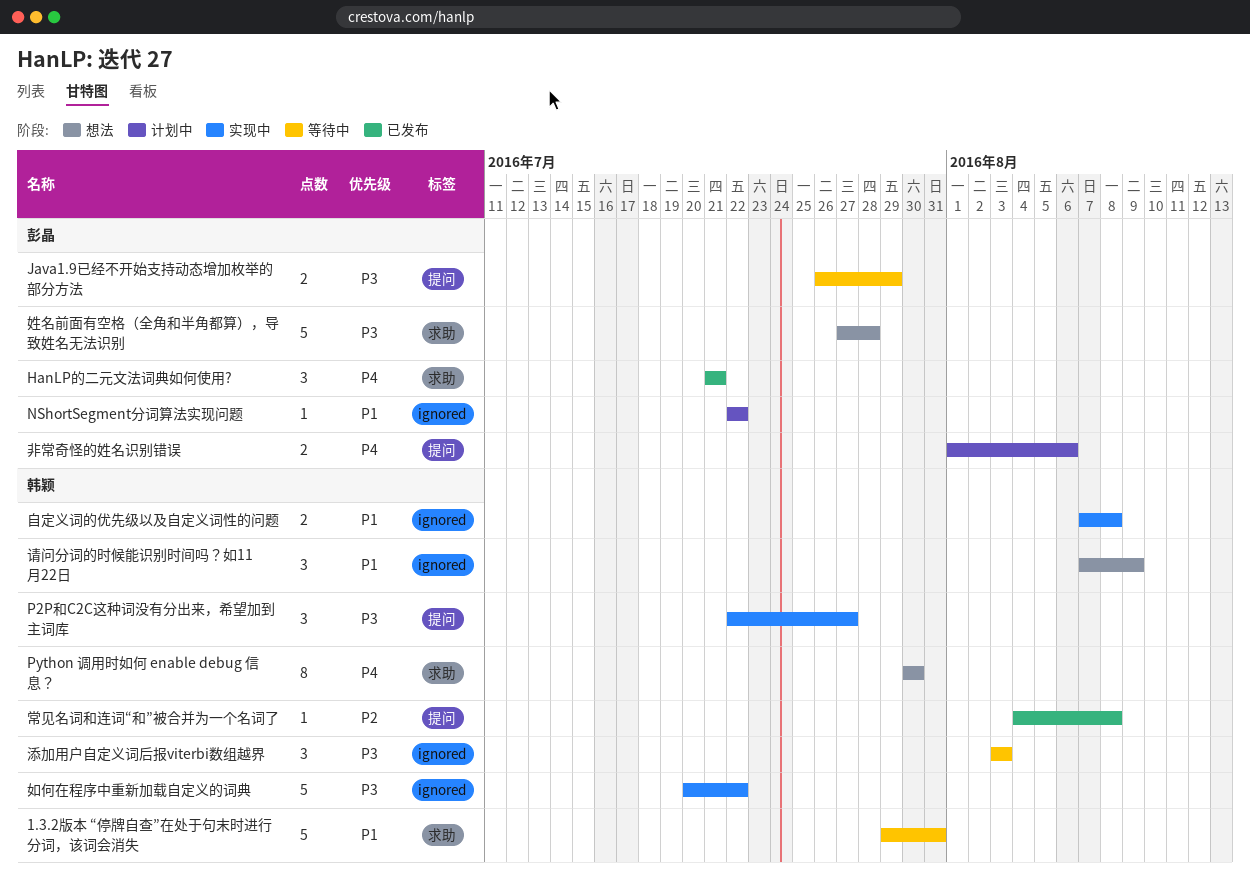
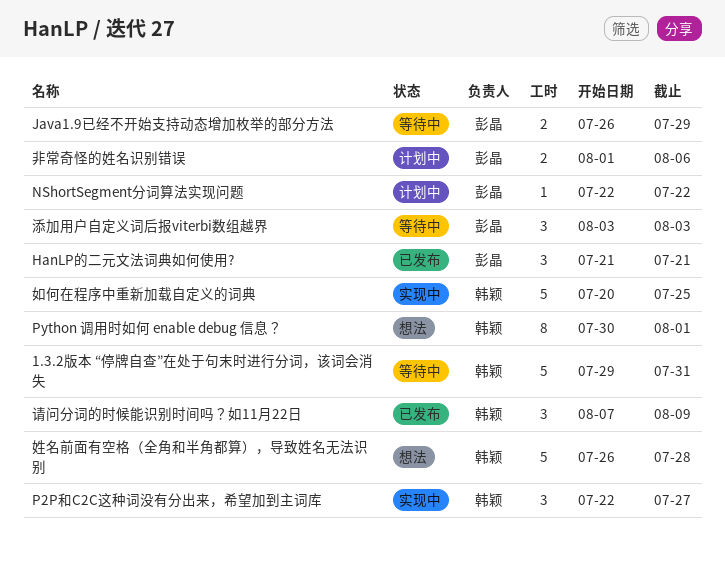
Python 调用时如何 enable debug 信息？, due: Jul 30 -> Aug 1
如何在程序中重新加载自定义的词典, due: Jul 22 -> Jul 25
姓名前面有空格（全角和半角都算），导致姓名无法识别, owner: 彭晶 -> 韩颖
姓名前面有空格（全角和半角都算），导致姓名无法识别, start: Jul 27 -> Jul 26
常见名词和连词“和”被合并为一个名词了: present -> none
添加用户自定义词后报viterbi数组越界, owner: 韩颖 -> 彭晶
自定义词的优先级以及自定义词性的问题: present -> none
请问分词的时候能识别时间吗？如11月22日, status: 想法 -> 已发布

